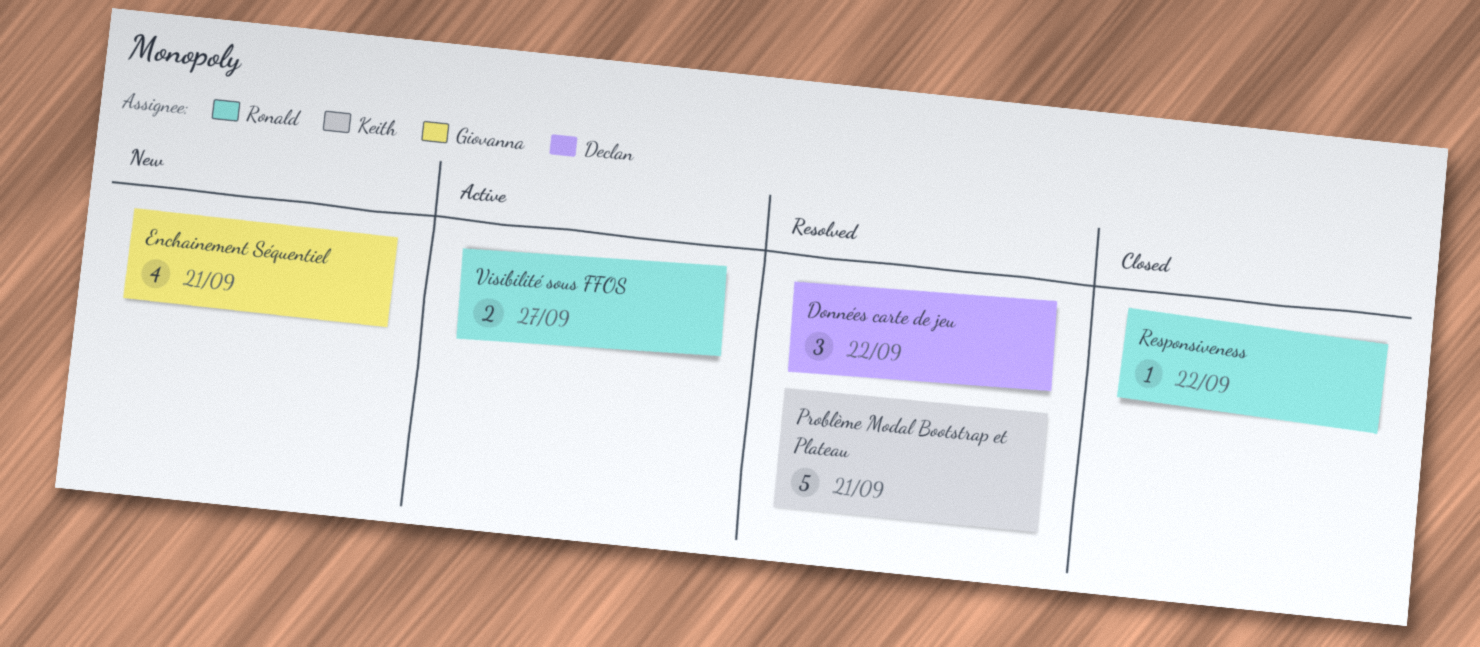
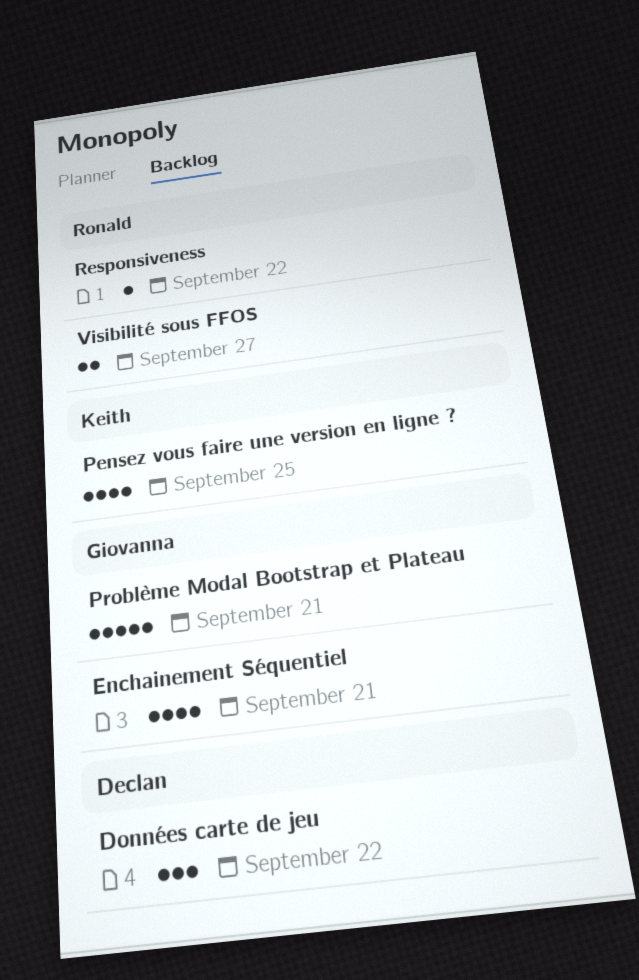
Pensez vous faire une version en ligne ?: none -> present
Problème Modal Bootstrap et Plateau, owner: Keith -> Giovanna

